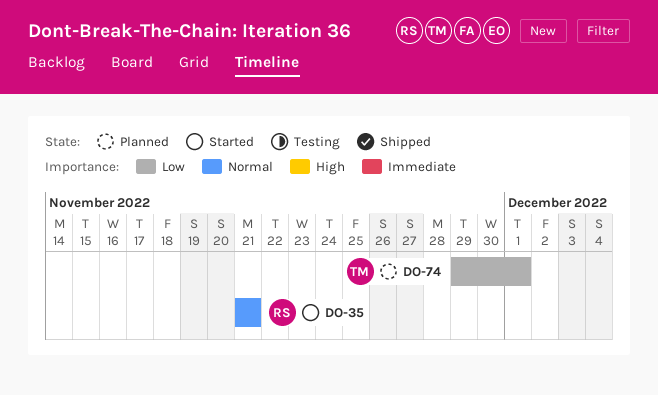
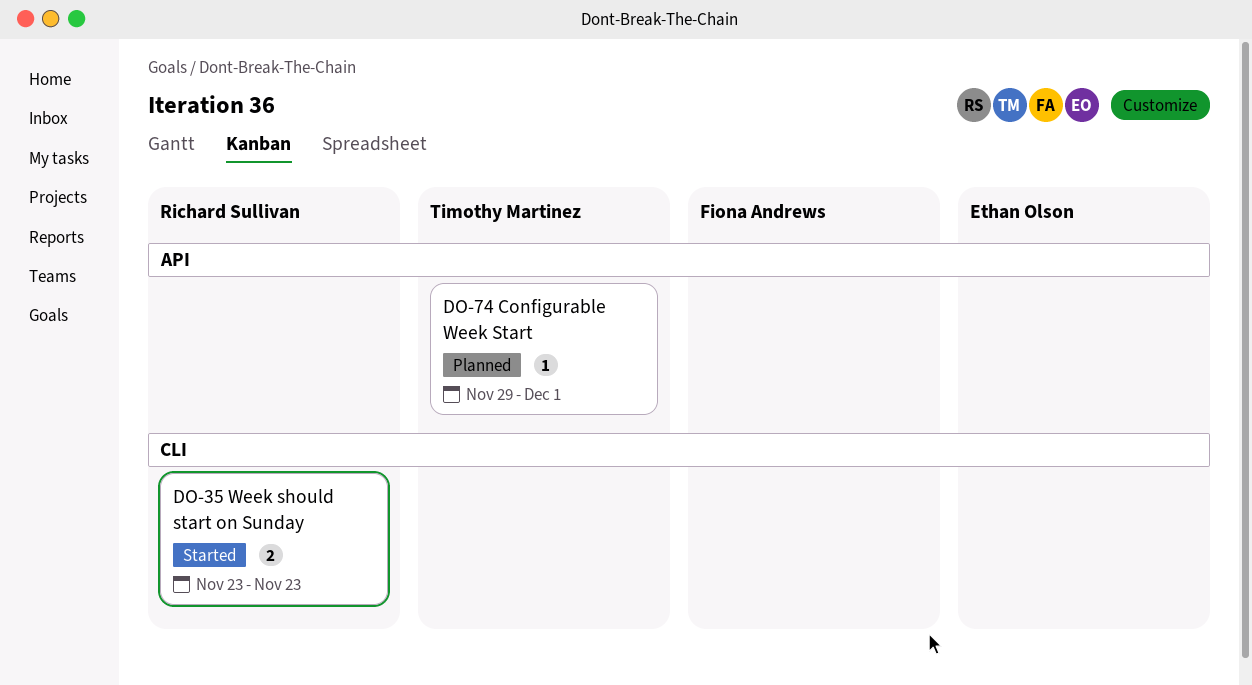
DO-35, start: Nov 21 -> Nov 23
DO-35, due: Nov 21 -> Nov 23

